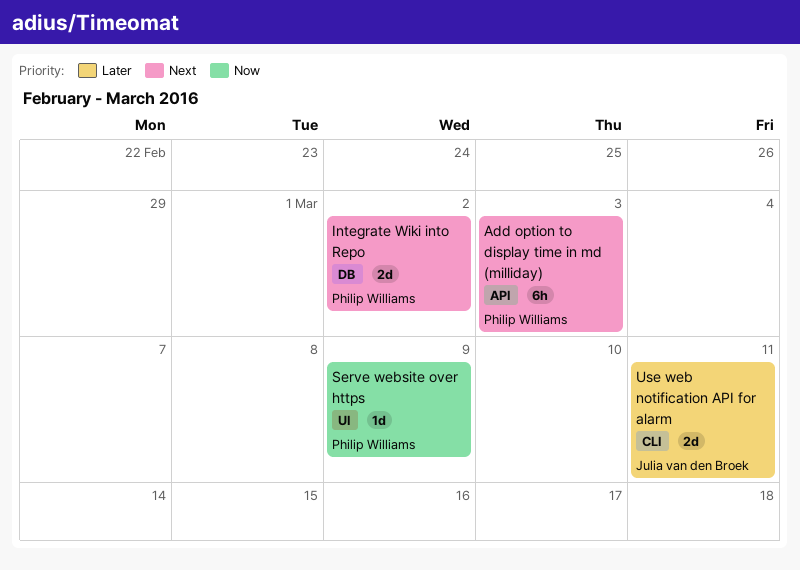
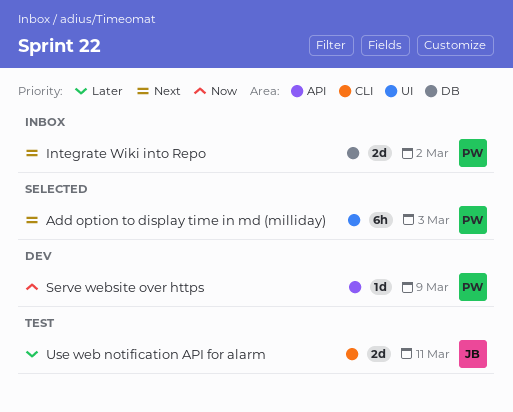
Add option to display time in md (milliday), label: API -> UI
Serve website over https, label: UI -> API

